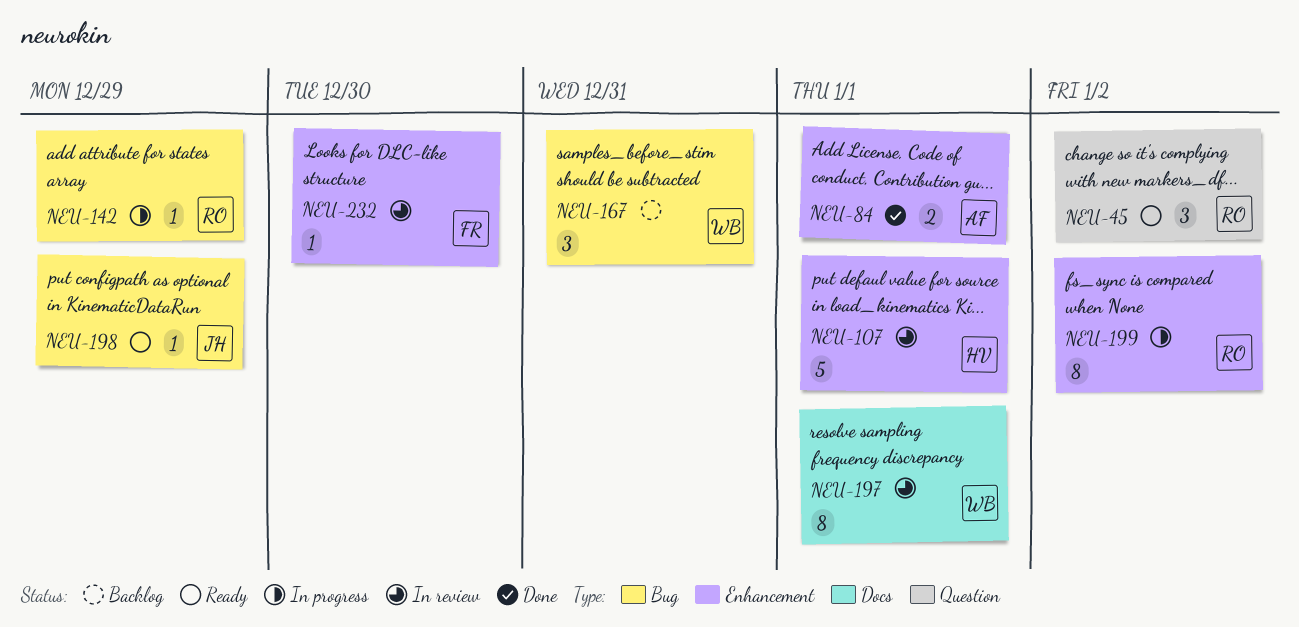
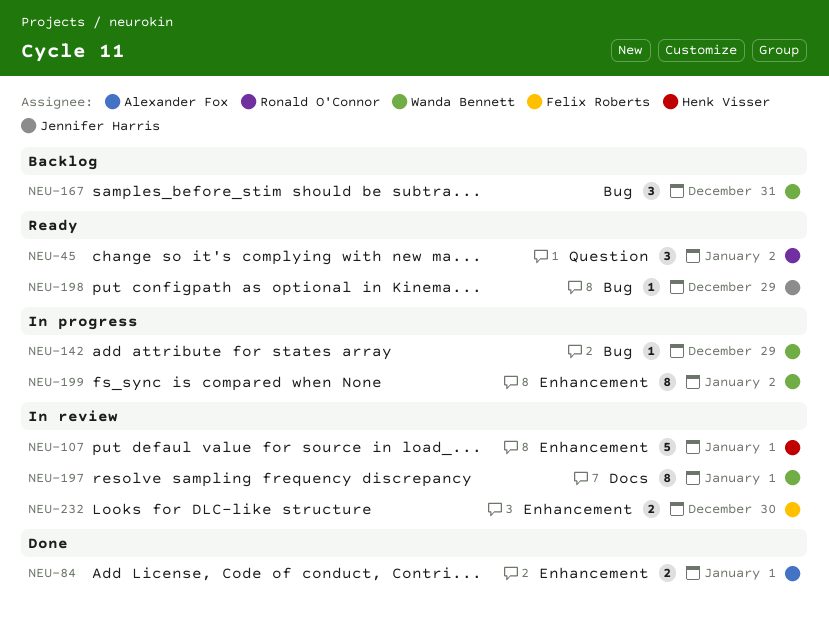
NEU-142, owner: Ronald O'Connor -> Wanda Bennett
NEU-199, owner: Ronald O'Connor -> Wanda Bennett
NEU-232, estimate: 1 -> 2

